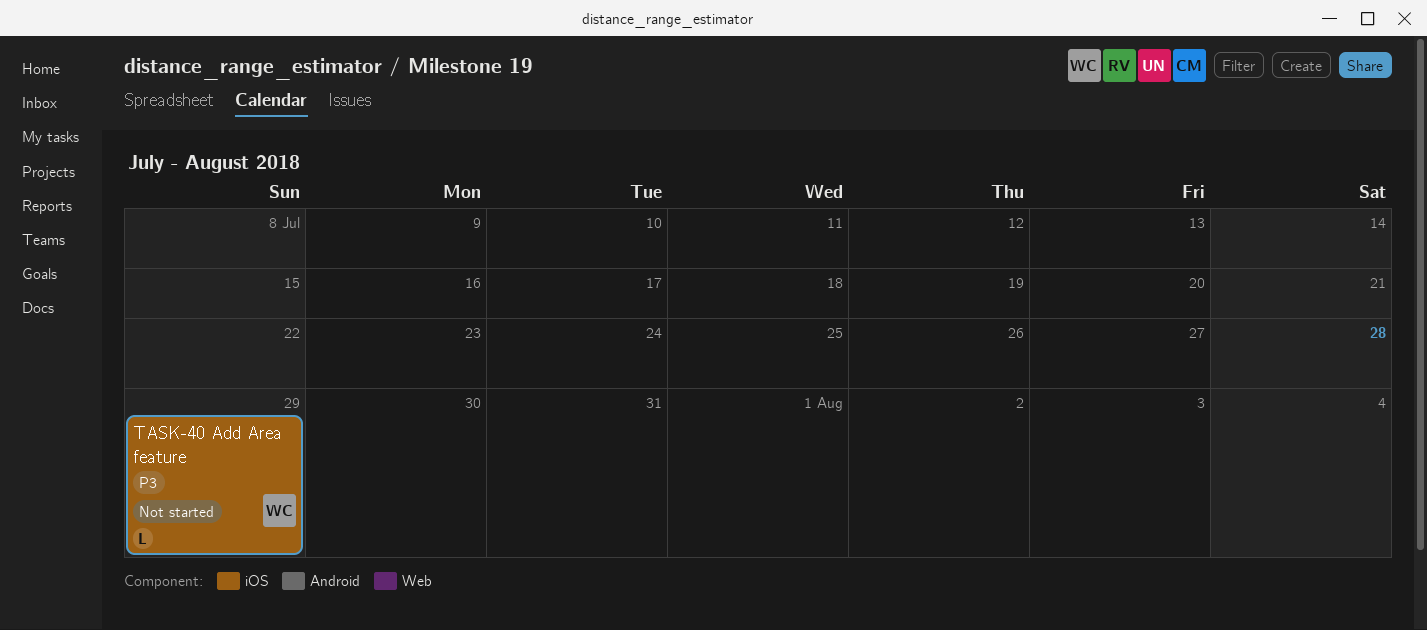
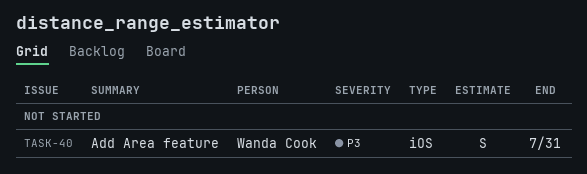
TASK-40, estimate: L -> S
TASK-40, due: Jul 29 -> Jul 31

